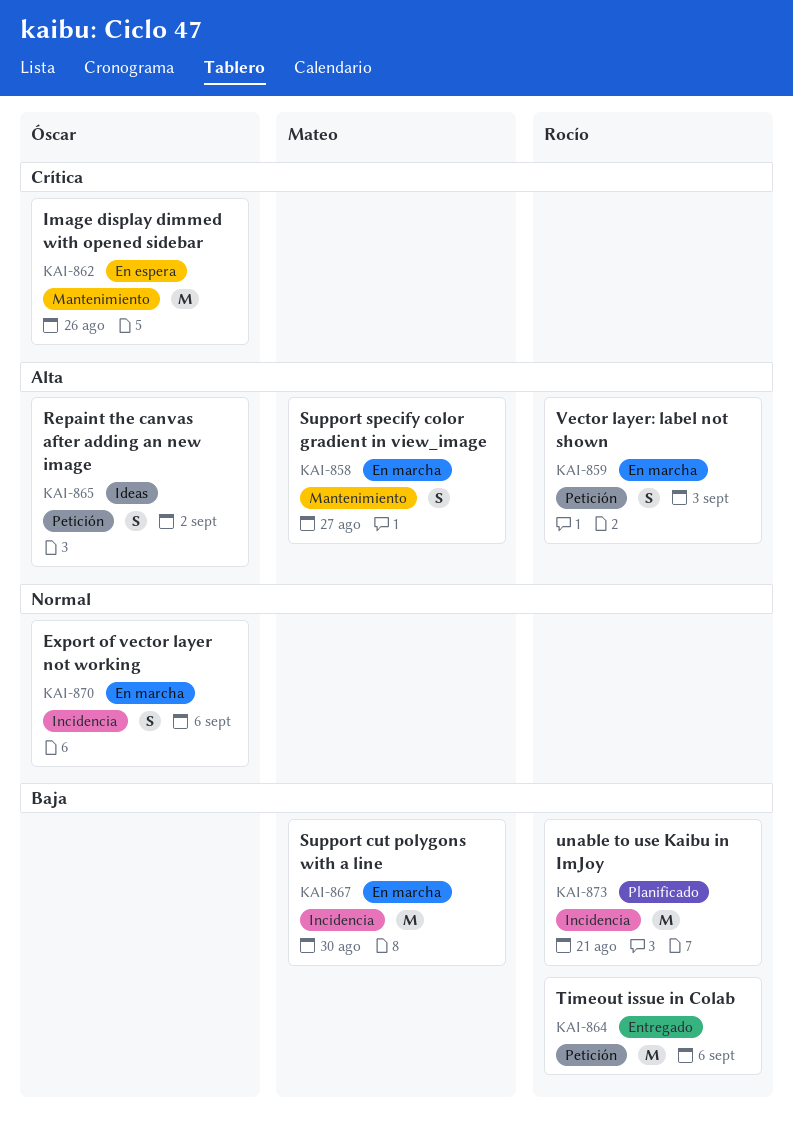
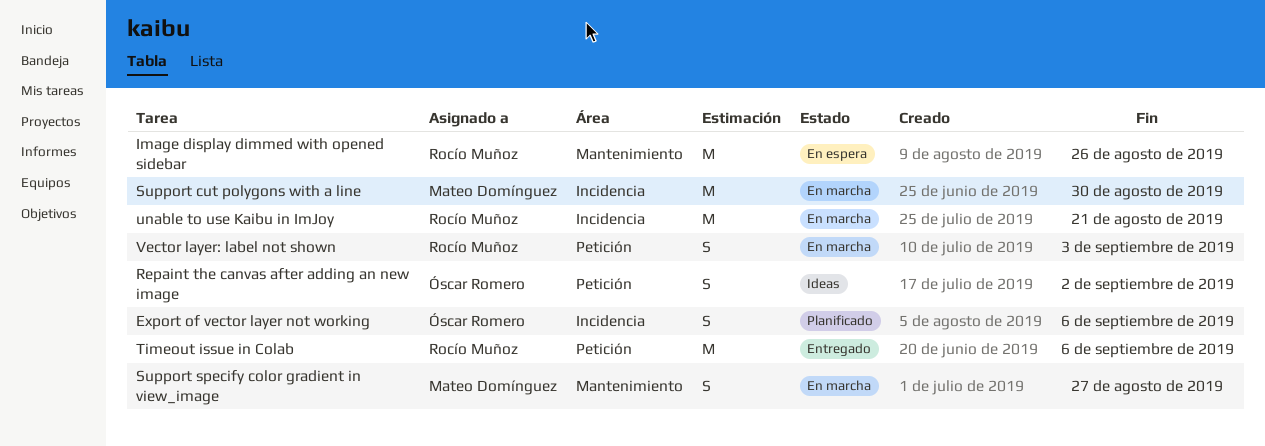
Export of vector layer not working, status: En marcha -> Planificado
Image display dimmed with opened sidebar, owner: Óscar Romero -> Rocío Muñoz
unable to use Kaibu in ImJoy, status: Planificado -> En marcha

